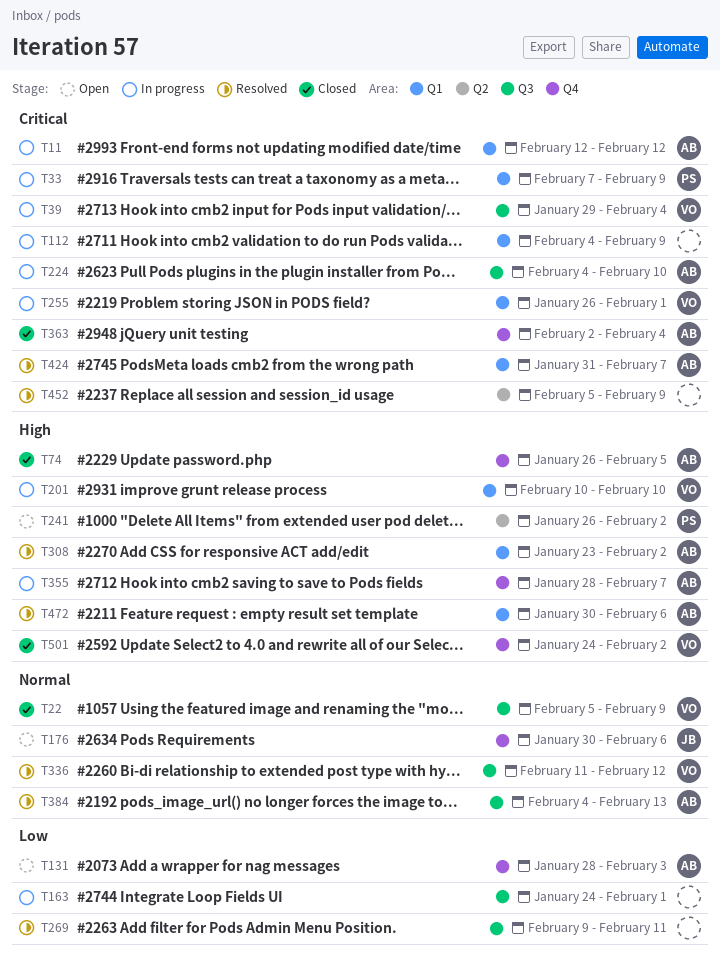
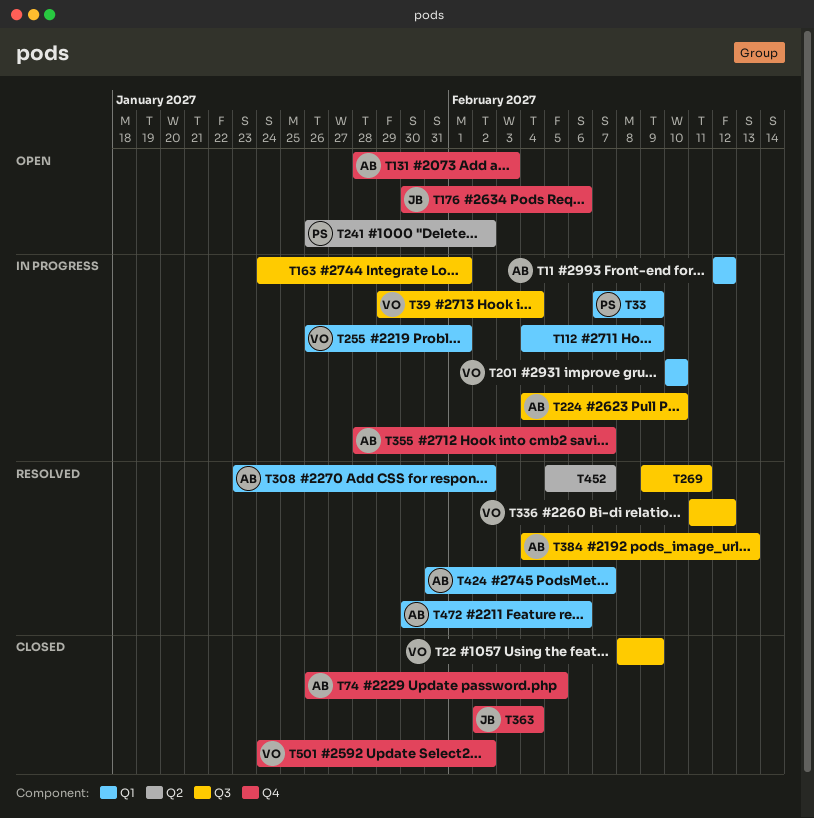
T22, start: Feb 5 -> Feb 8
T363, owner: AB -> JB
T452, due: Feb 9 -> Feb 7

